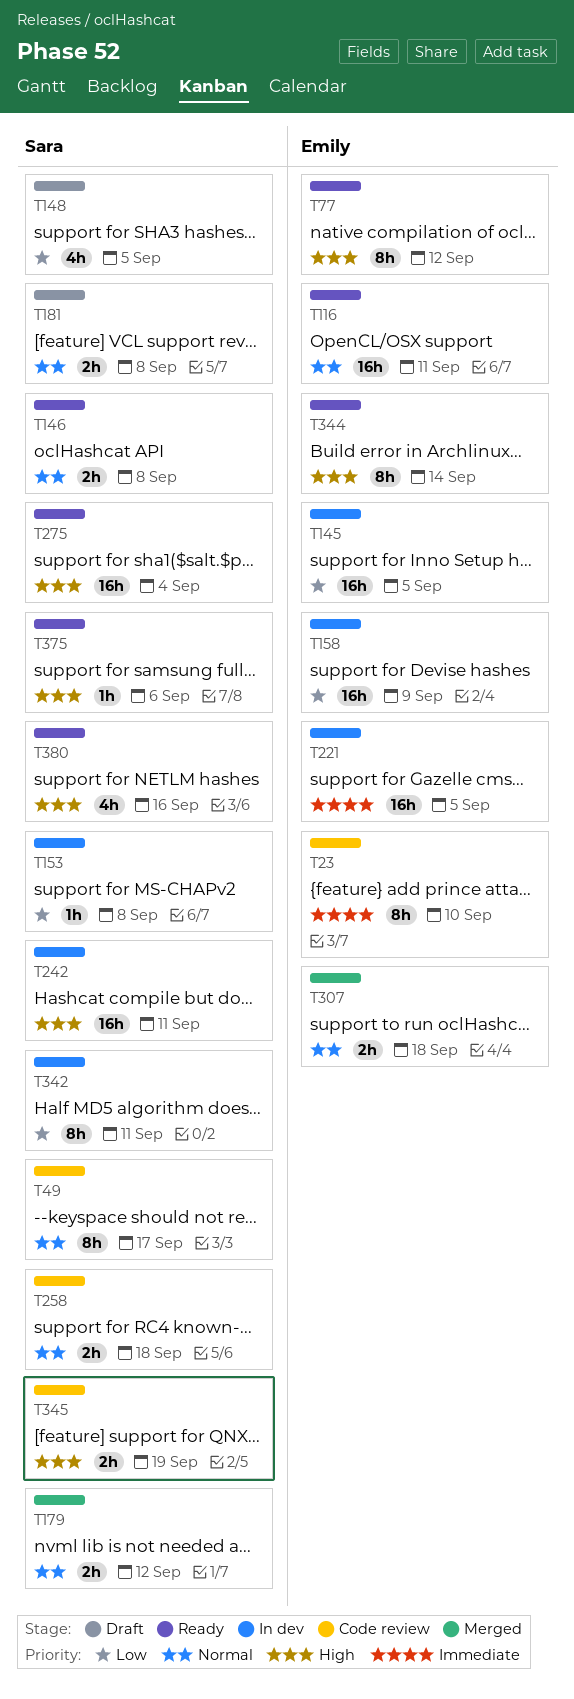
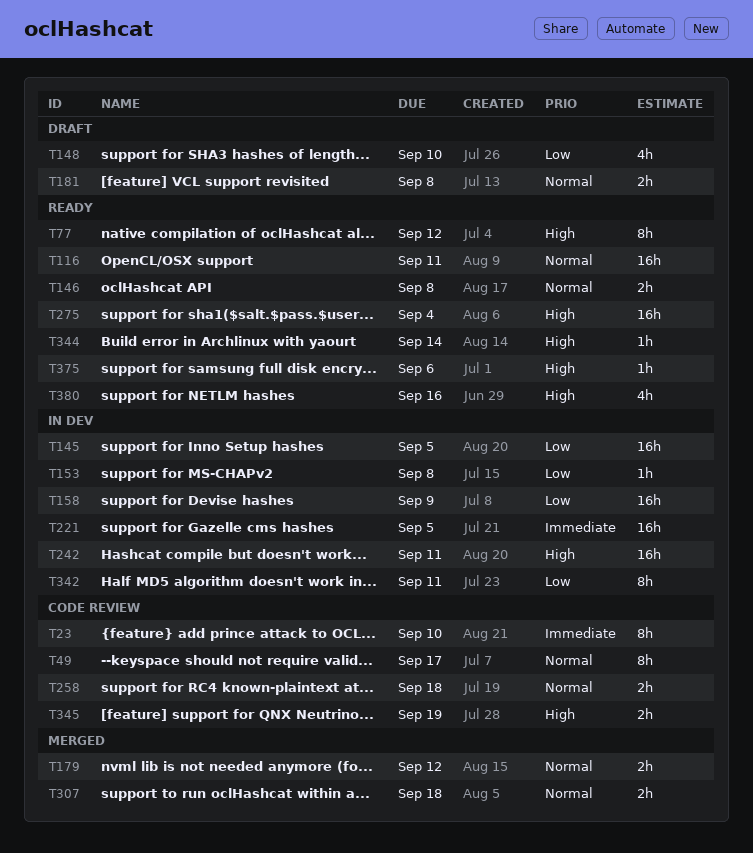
T148, due: Sep 5 -> Sep 10
T344, estimate: 8h -> 1h

